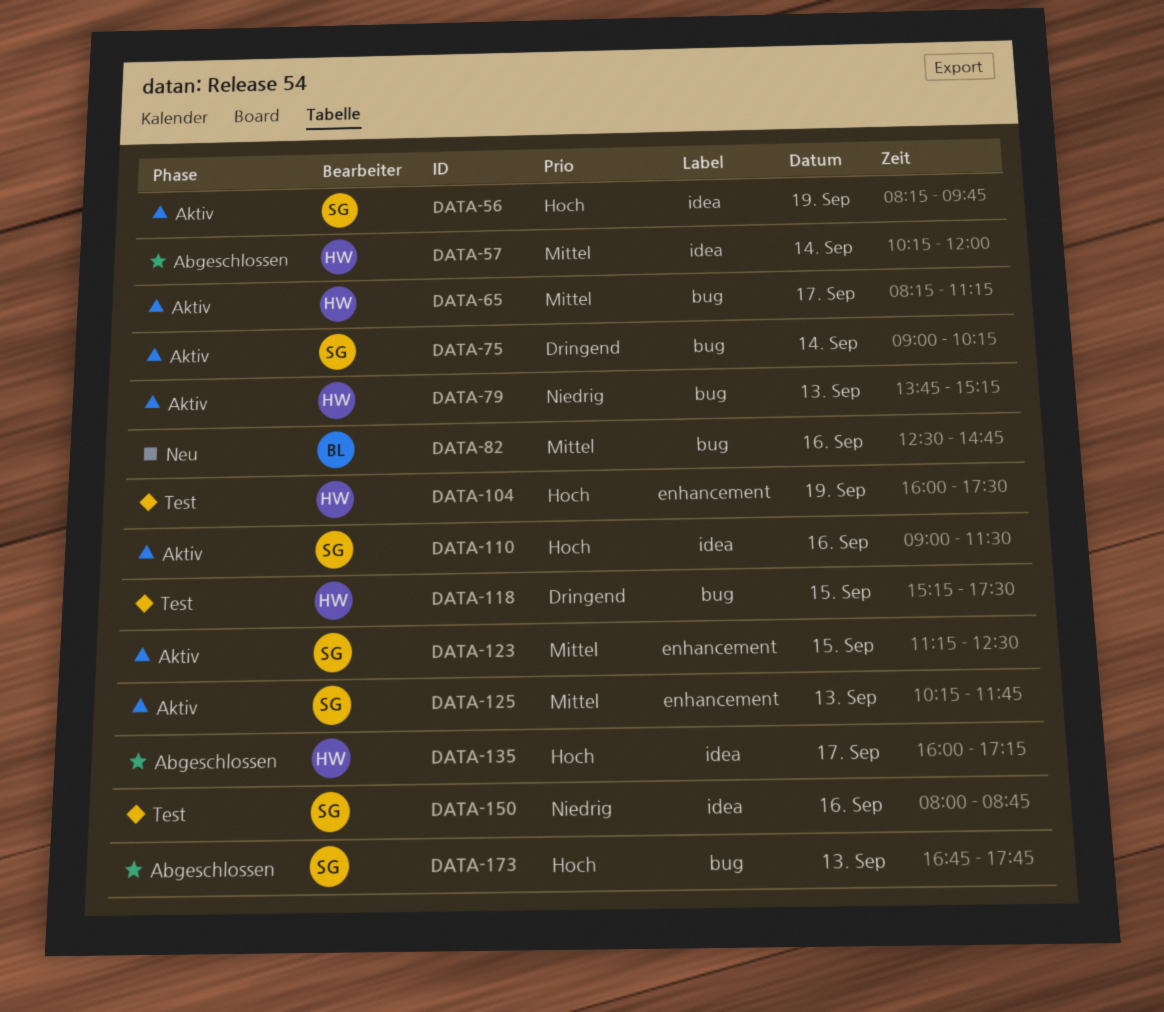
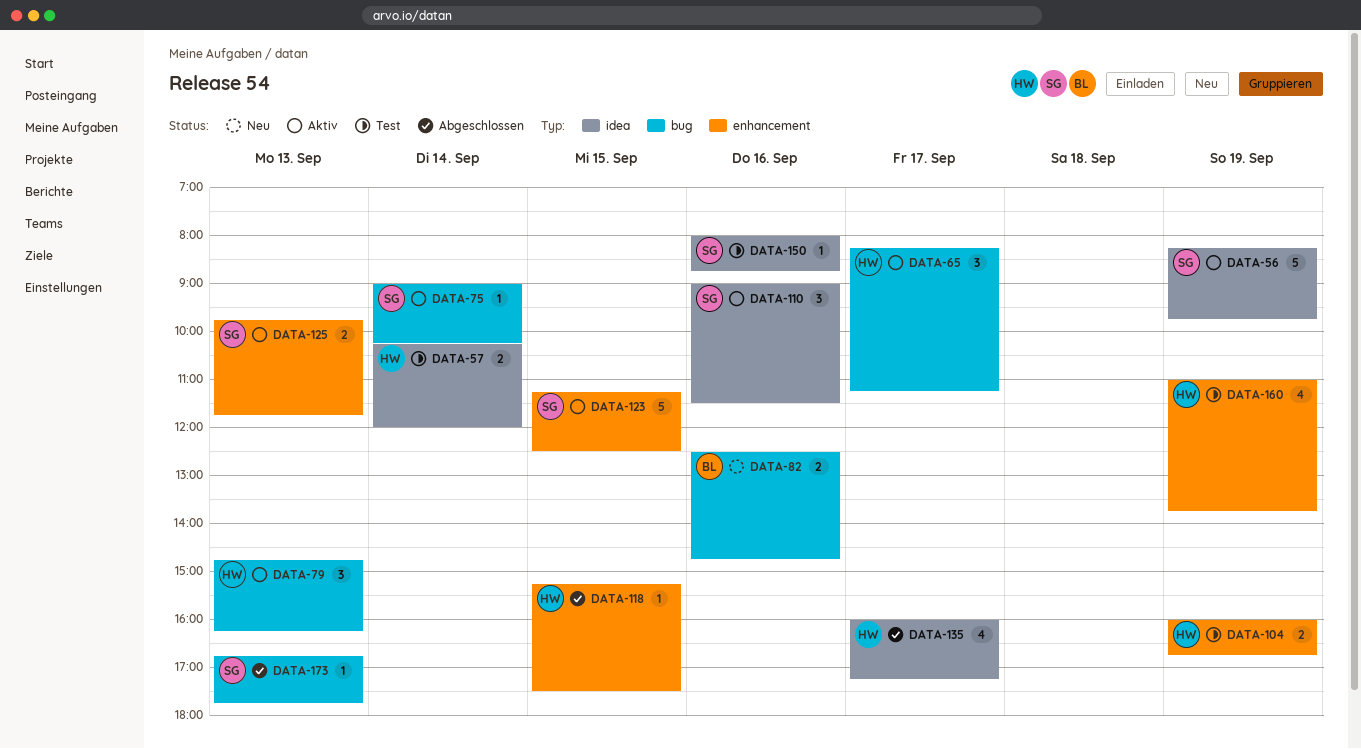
DATA-57, status: Abgeschlossen -> Test
DATA-79, begins: 13:45 -> 14:45
DATA-79, ends: 15:15 -> 16:15
DATA-104, ends: 17:30 -> 16:45
DATA-118, status: Test -> Abgeschlossen
DATA-118, label: bug -> enhancement
DATA-125, begins: 10:15 -> 09:45
DATA-160: none -> present

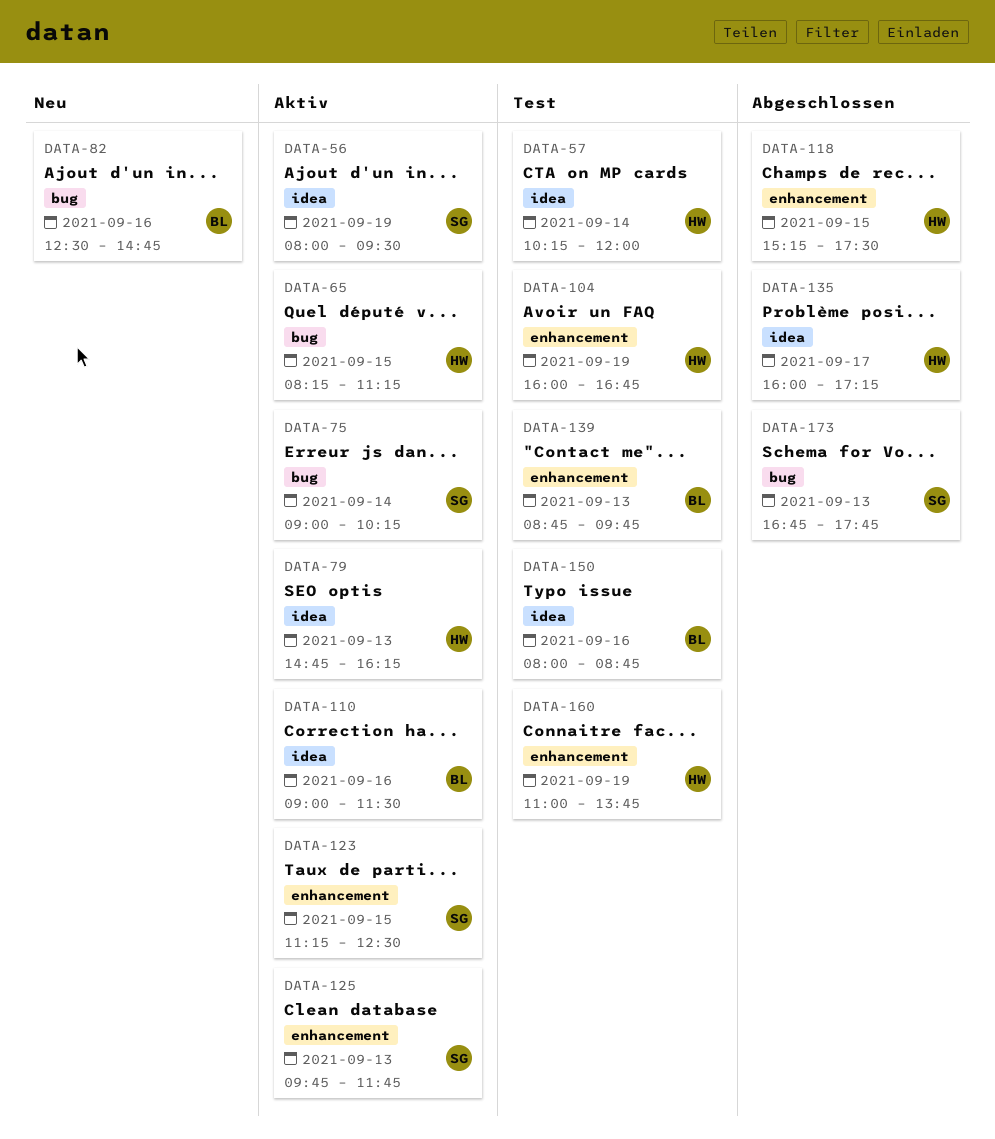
DATA-56, begins: 08:15 -> 08:00
DATA-56, ends: 09:45 -> 09:30
DATA-65, day: Sep 17 -> Sep 15
DATA-79, label: bug -> idea
DATA-110, owner: SG -> BL
DATA-139: none -> present
DATA-150, owner: SG -> BL

